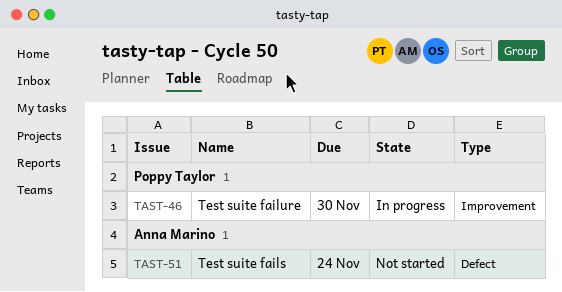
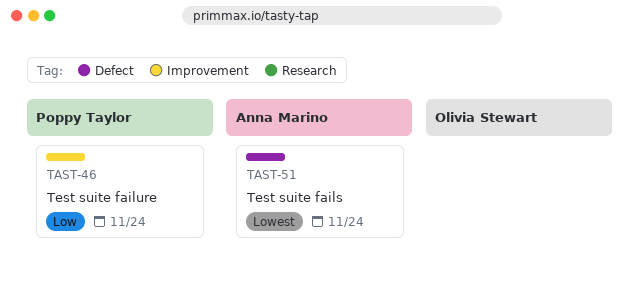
TAST-46, due: Nov 30 -> Nov 24

